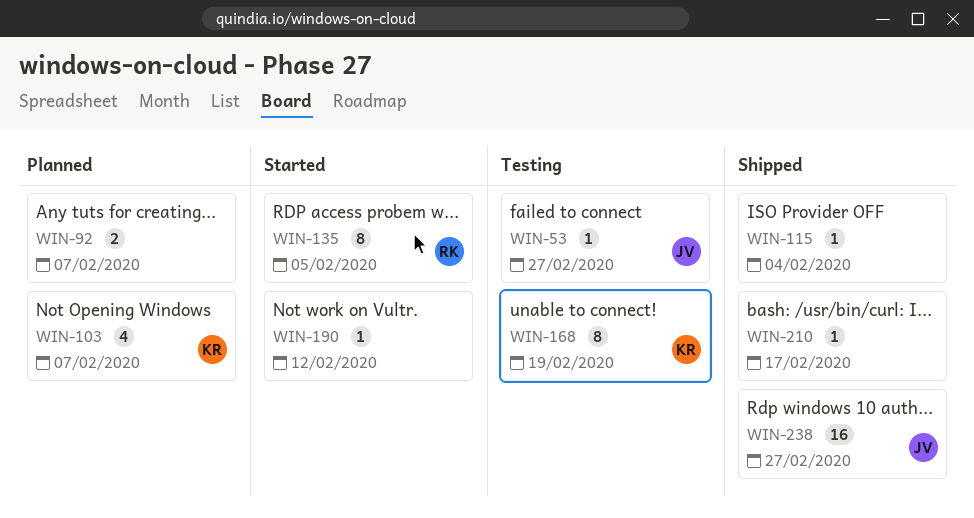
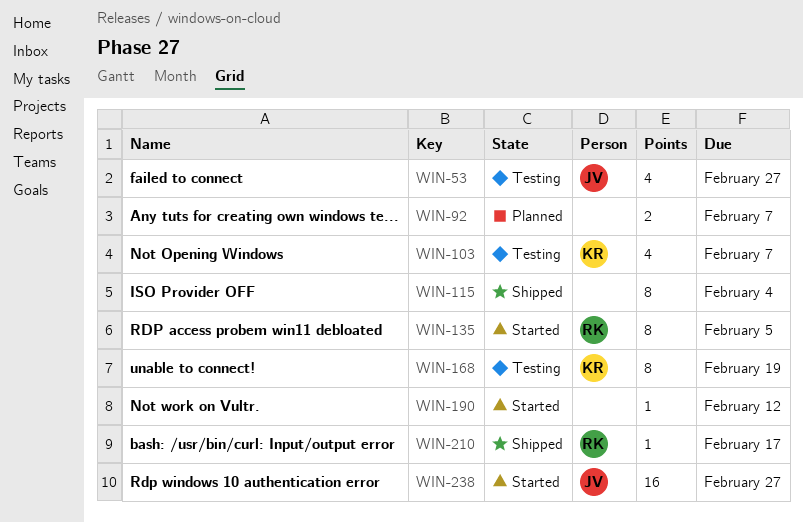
WIN-53, estimate: 1 -> 4
WIN-103, status: Planned -> Testing
WIN-115, estimate: 1 -> 8
WIN-210, owner: none -> RK
WIN-238, status: Shipped -> Started

